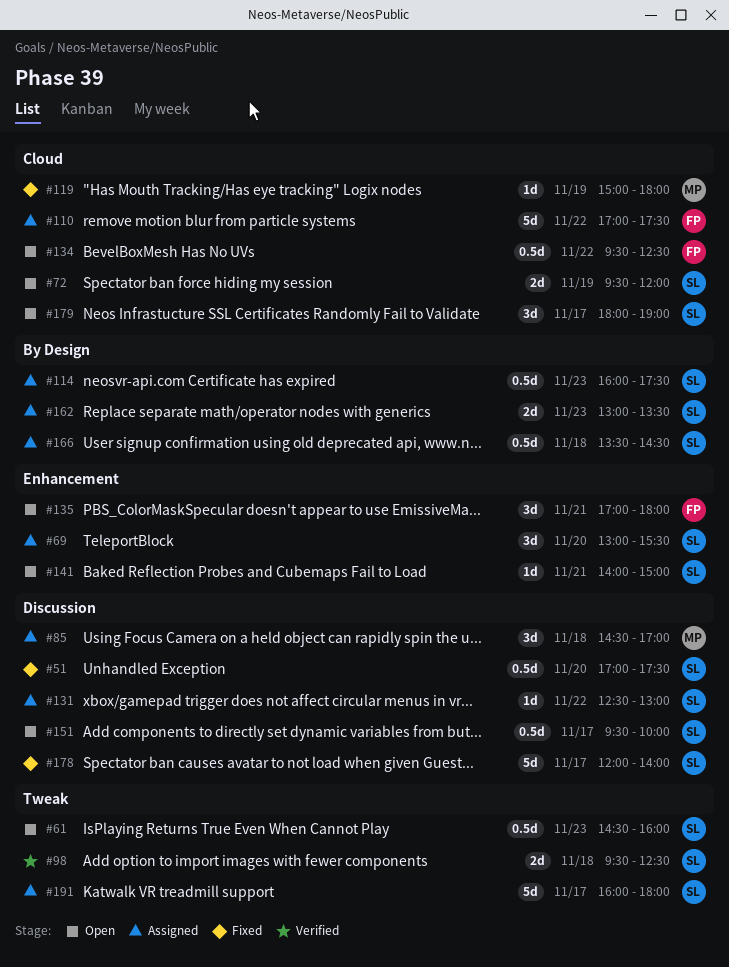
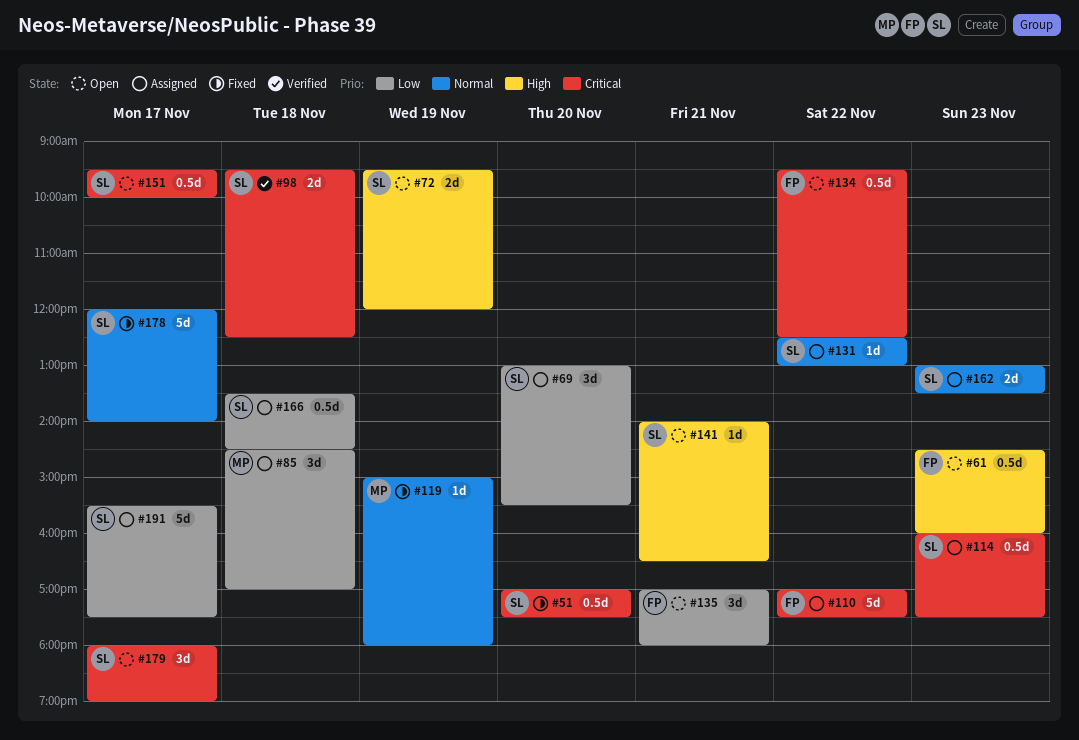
#61, owner: SL -> FP
#141, ends: 15:00 -> 16:30
#191, begins: 16:00 -> 15:30
#191, ends: 18:00 -> 17:30

